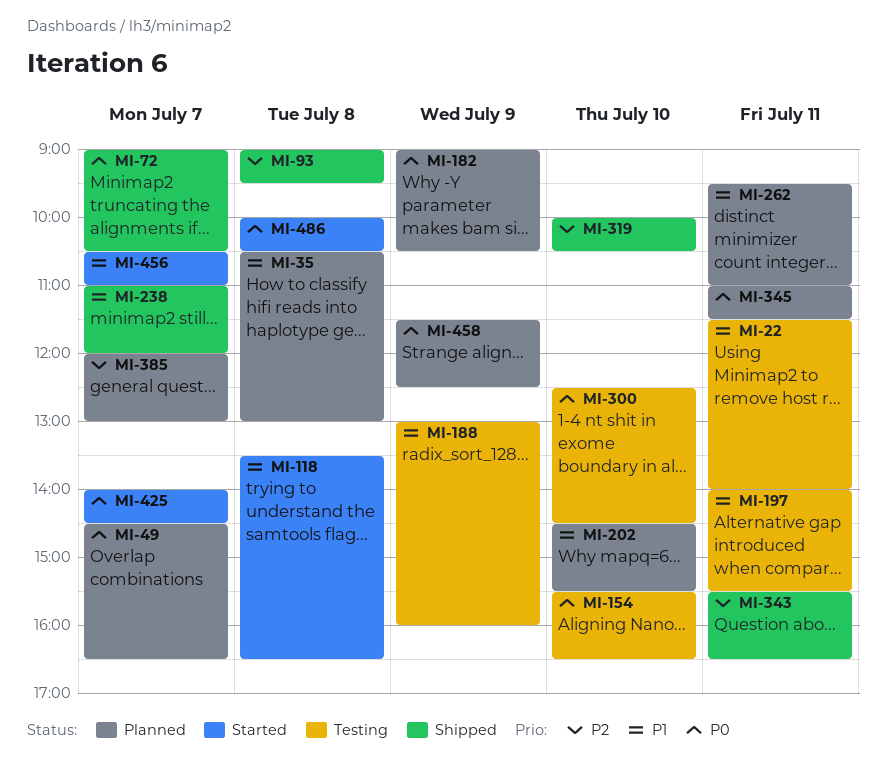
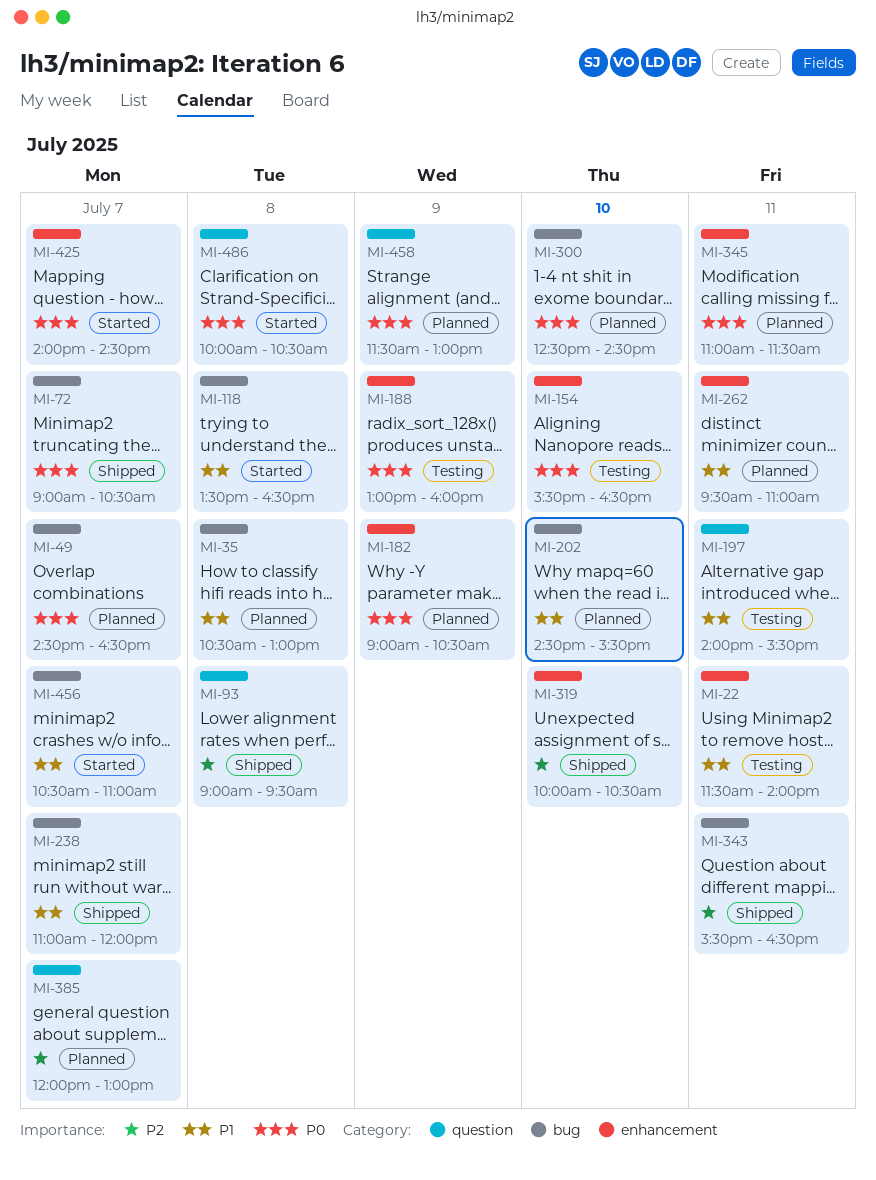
MI-188, priority: P1 -> P0
MI-300, status: Testing -> Planned
MI-458, ends: 12:30 -> 13:00

